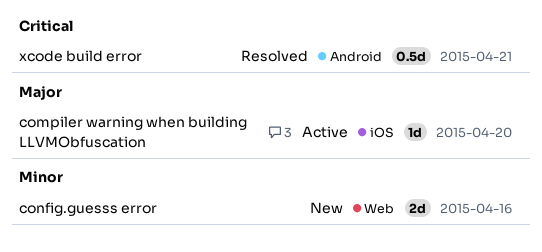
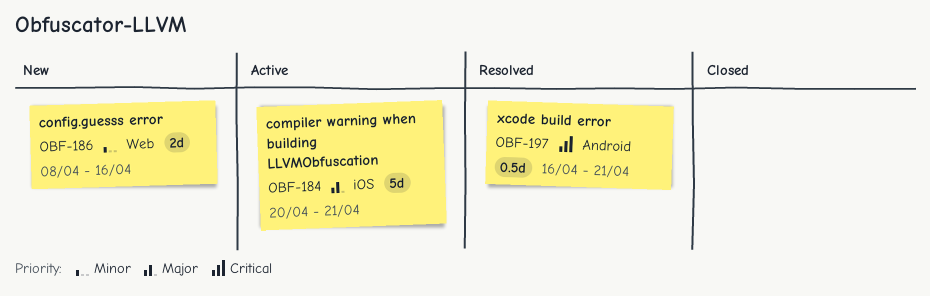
compiler warning when building LLVMObfuscation, estimate: 1d -> 5d
compiler warning when building LLVMObfuscation, due: Apr 20 -> Apr 21

